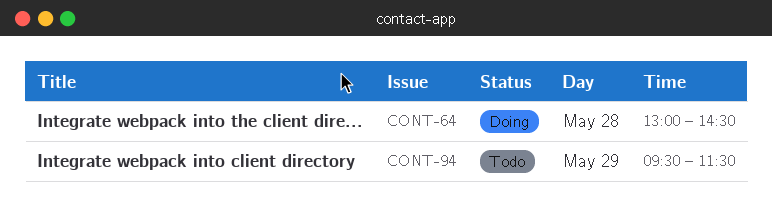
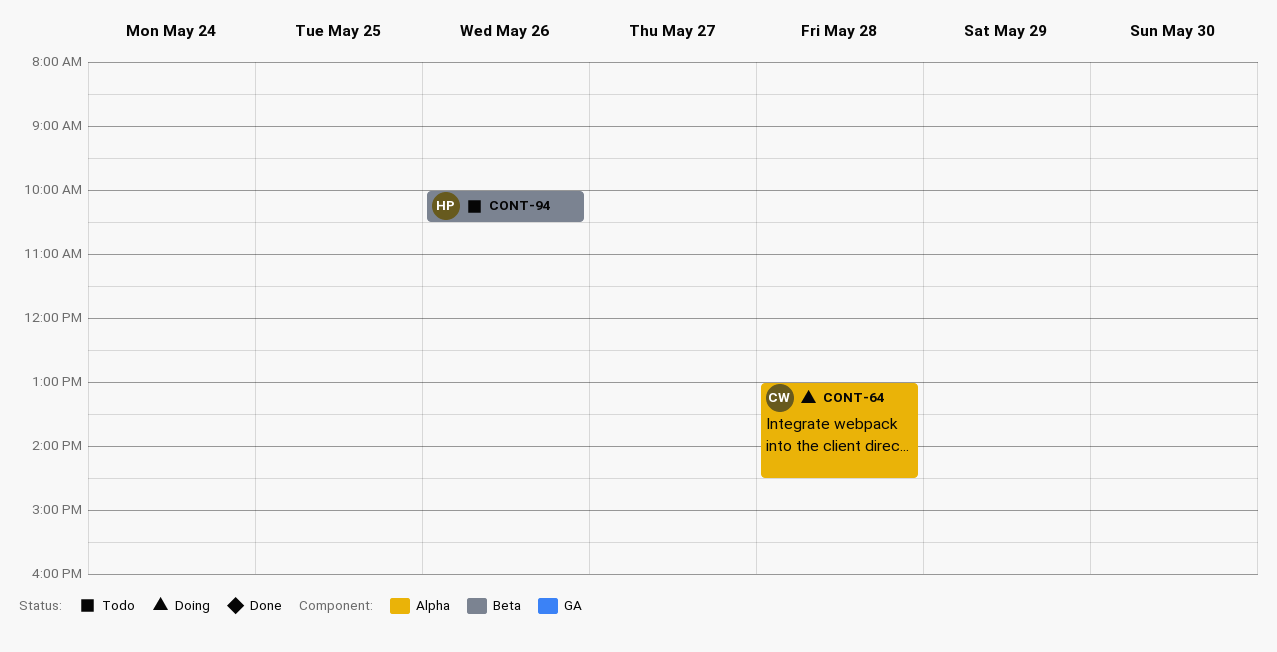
CONT-94, day: May 29 -> May 26
CONT-94, begins: 09:30 -> 10:00
CONT-94, ends: 11:30 -> 10:30

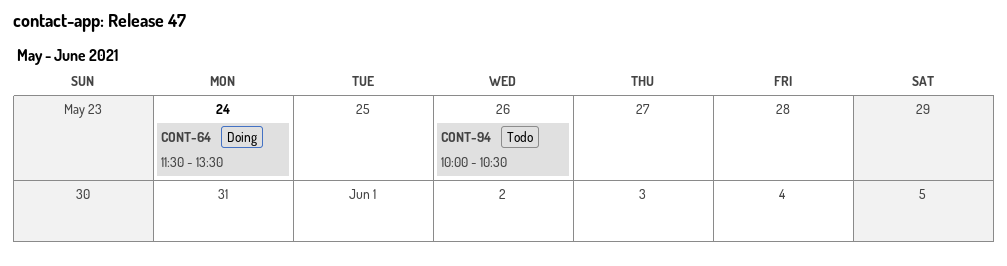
CONT-64, day: May 28 -> May 24
CONT-64, begins: 13:00 -> 11:30
CONT-64, ends: 14:30 -> 13:30

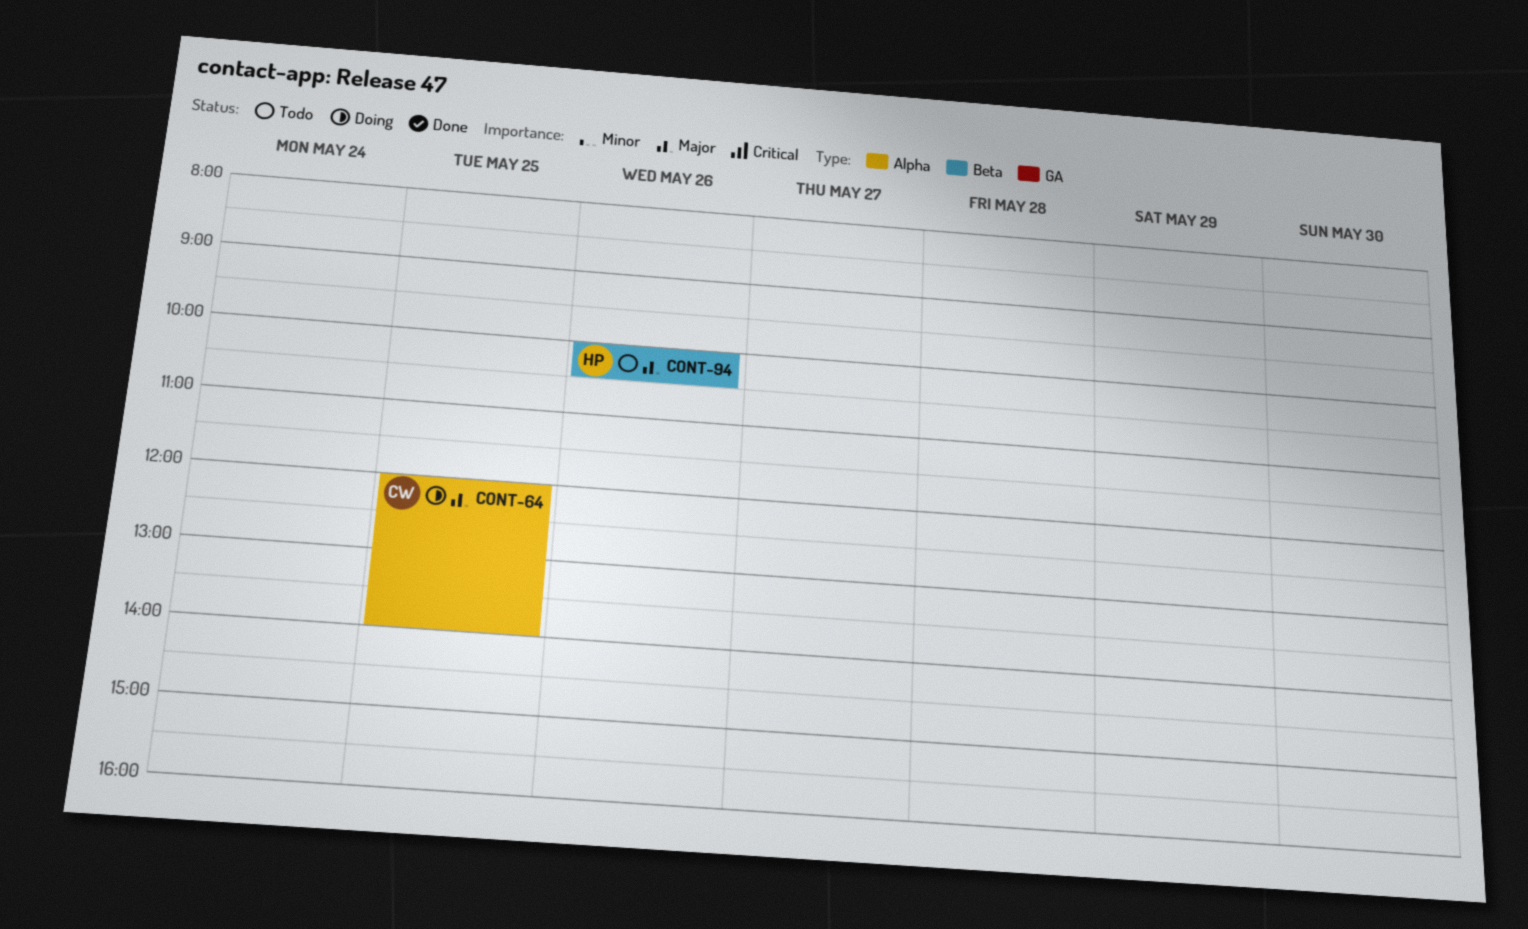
CONT-64, day: May 24 -> May 25
CONT-64, begins: 11:30 -> 12:00
CONT-64, ends: 13:30 -> 14:00

